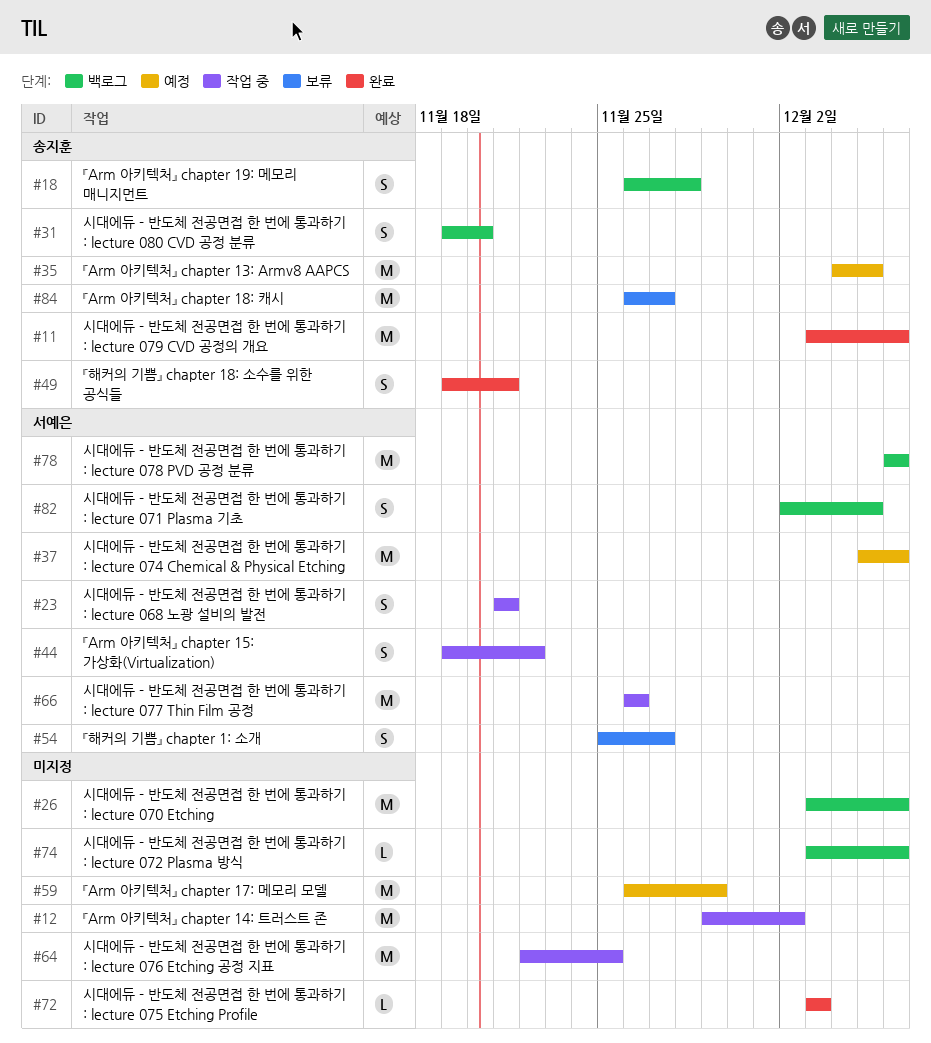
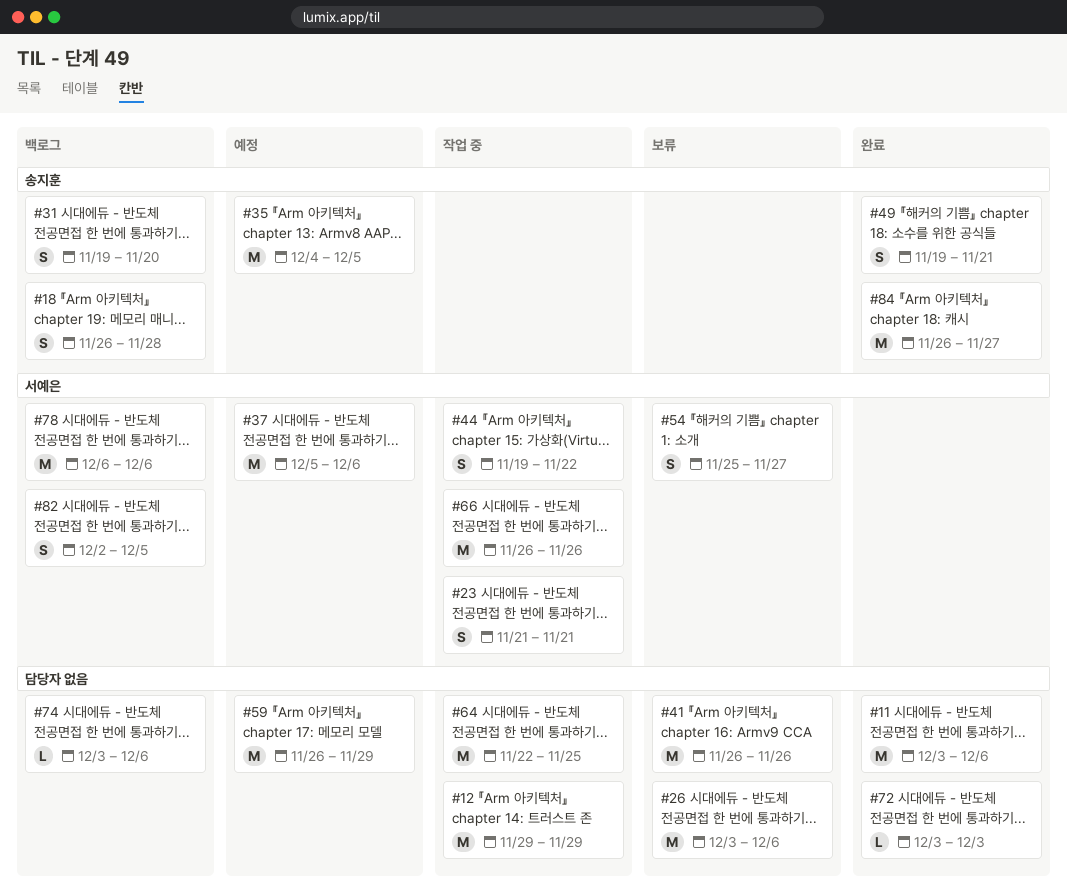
#11, owner: 송지훈 -> none
#12, due: Dec 2 -> Nov 29
#26, status: 백로그 -> 보류
#41: none -> present
#84, status: 보류 -> 완료

